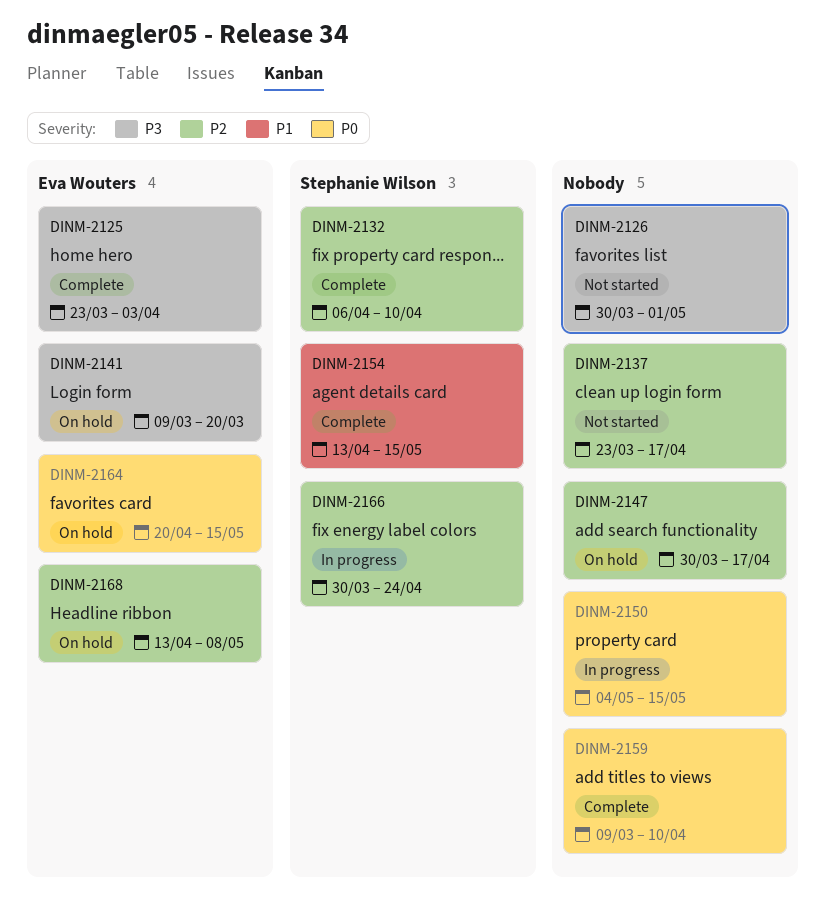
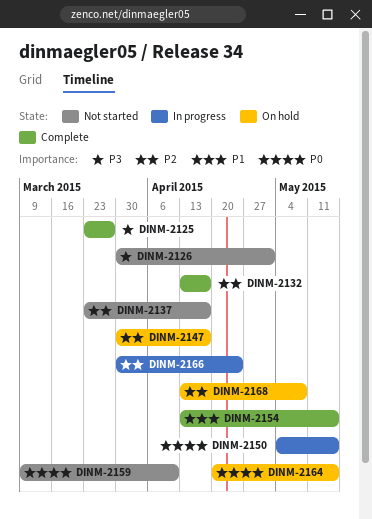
DINM-2125, due: Apr 3 -> Mar 27
DINM-2132, start: Apr 6 -> Apr 13
DINM-2132, due: Apr 10 -> Apr 17
DINM-2141: present -> none
DINM-2159, status: Complete -> Not started

